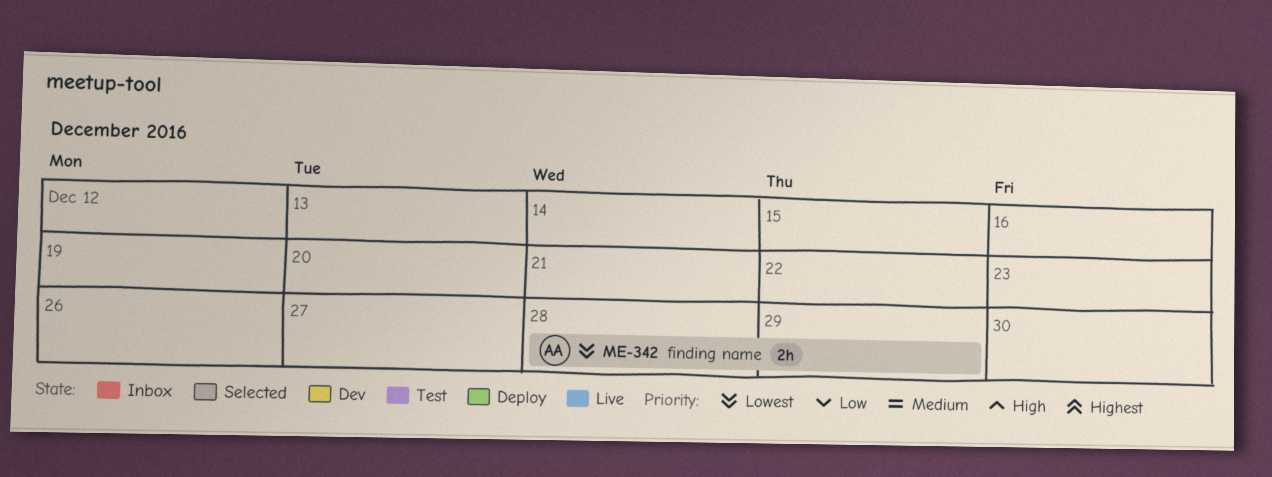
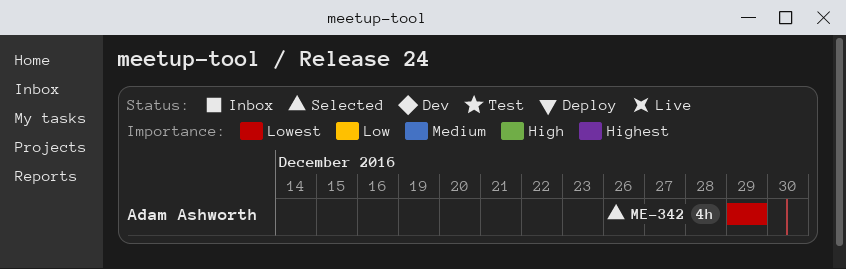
ME-342, estimate: 2h -> 4h
ME-342, start: Dec 28 -> Dec 29

